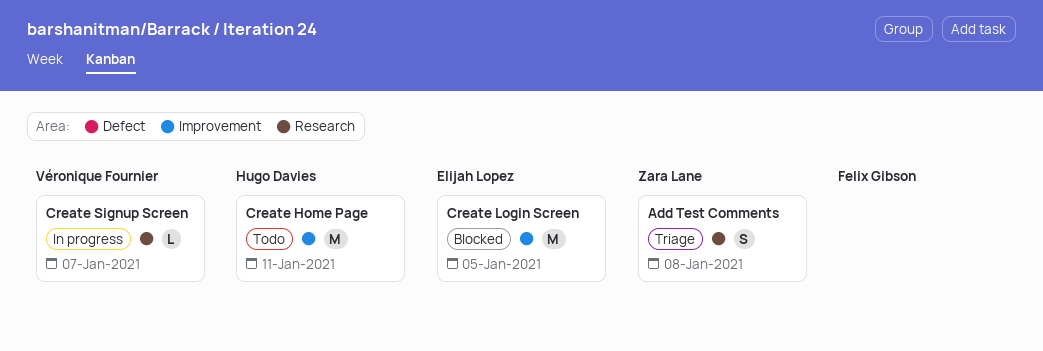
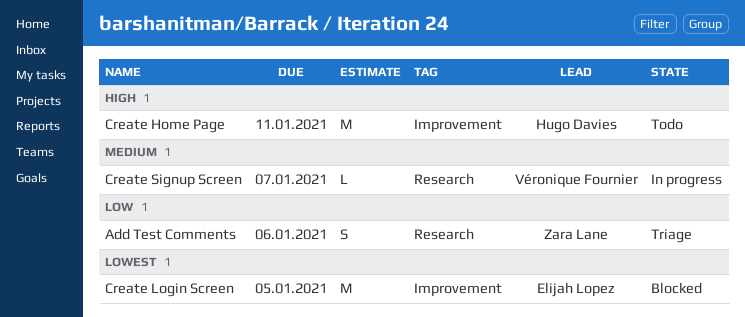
Add Test Comments, due: Jan 8 -> Jan 6

